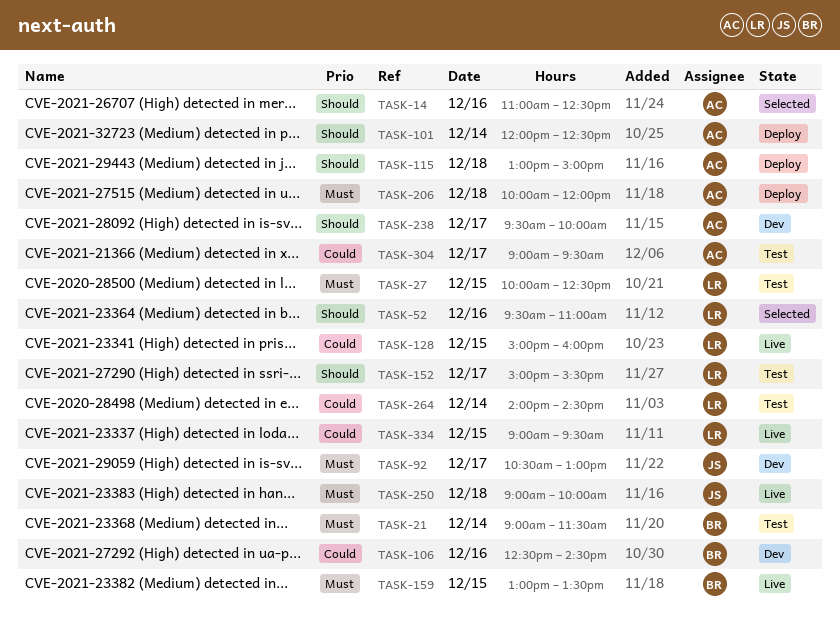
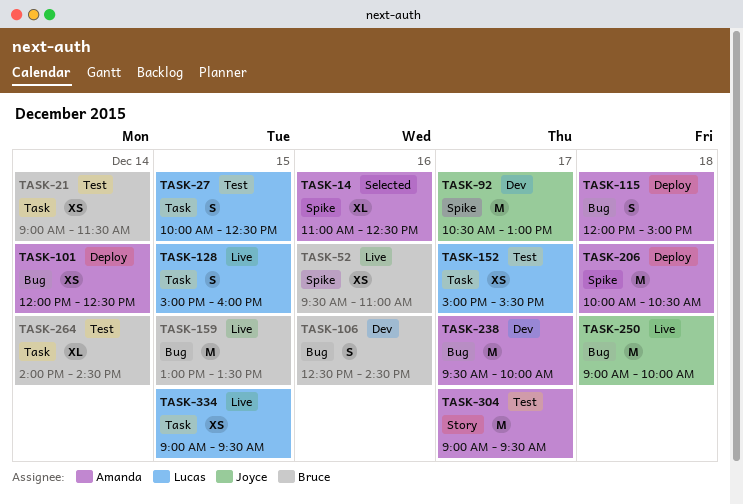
TASK-52, status: Selected -> Live
TASK-52, owner: Lucas -> Bruce
TASK-115, begins: 13:00 -> 12:00
TASK-206, ends: 12:00 -> 10:30
TASK-264, owner: Lucas -> Bruce

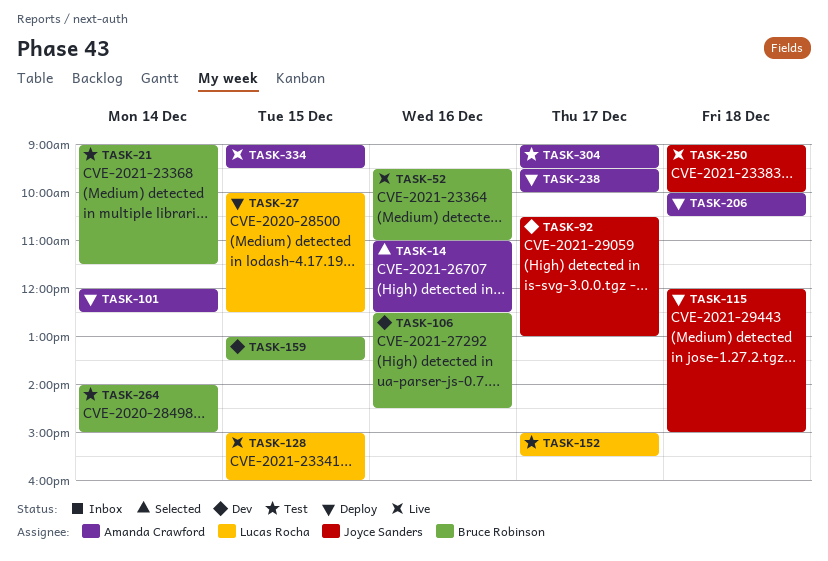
TASK-27, status: Test -> Deploy
TASK-115, owner: Amanda Crawford -> Joyce Sanders
TASK-159, status: Live -> Dev
TASK-238, status: Dev -> Deploy
TASK-264, ends: 14:30 -> 15:00
TASK-334, owner: Lucas Rocha -> Amanda Crawford

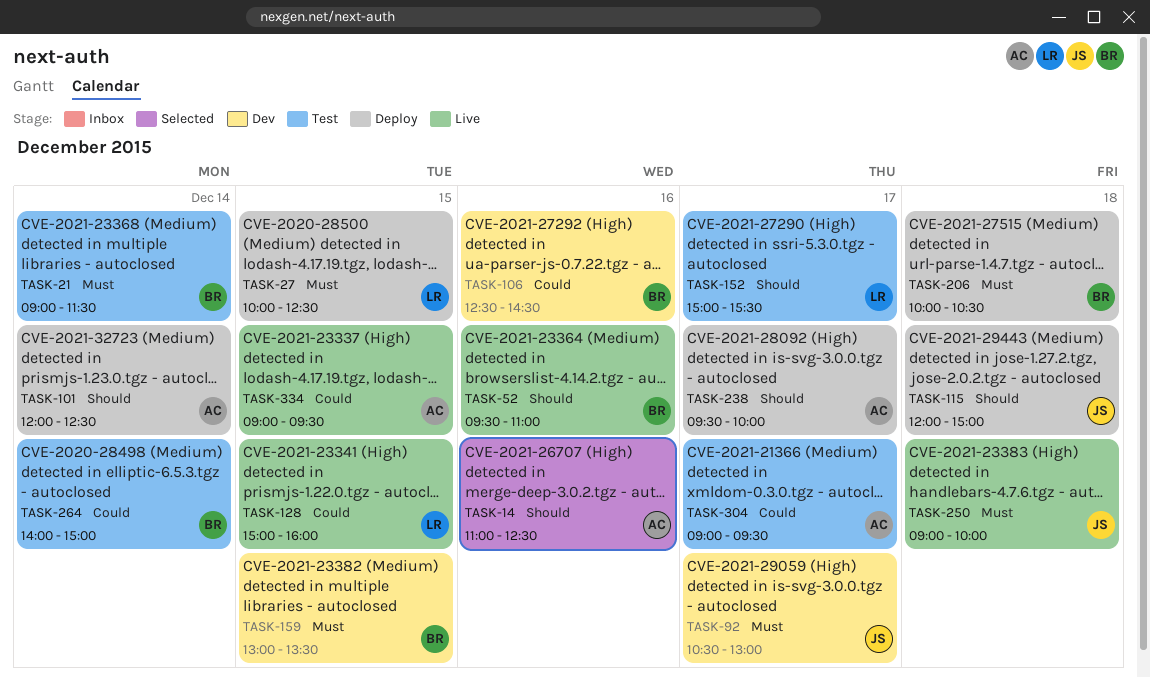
TASK-206, owner: Amanda Crawford -> Bruce Robinson

